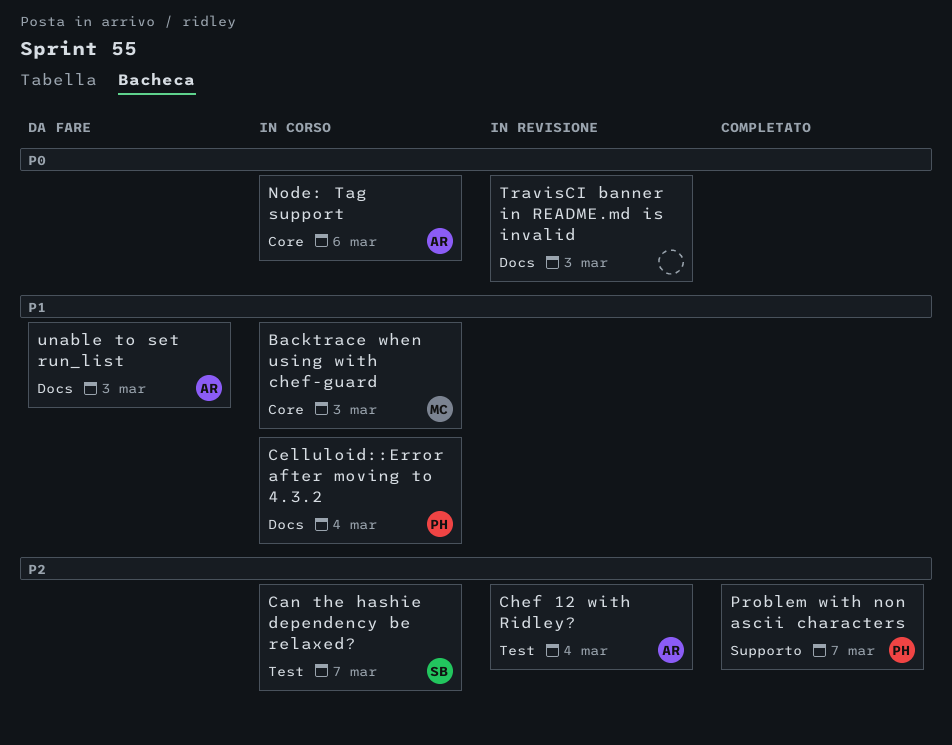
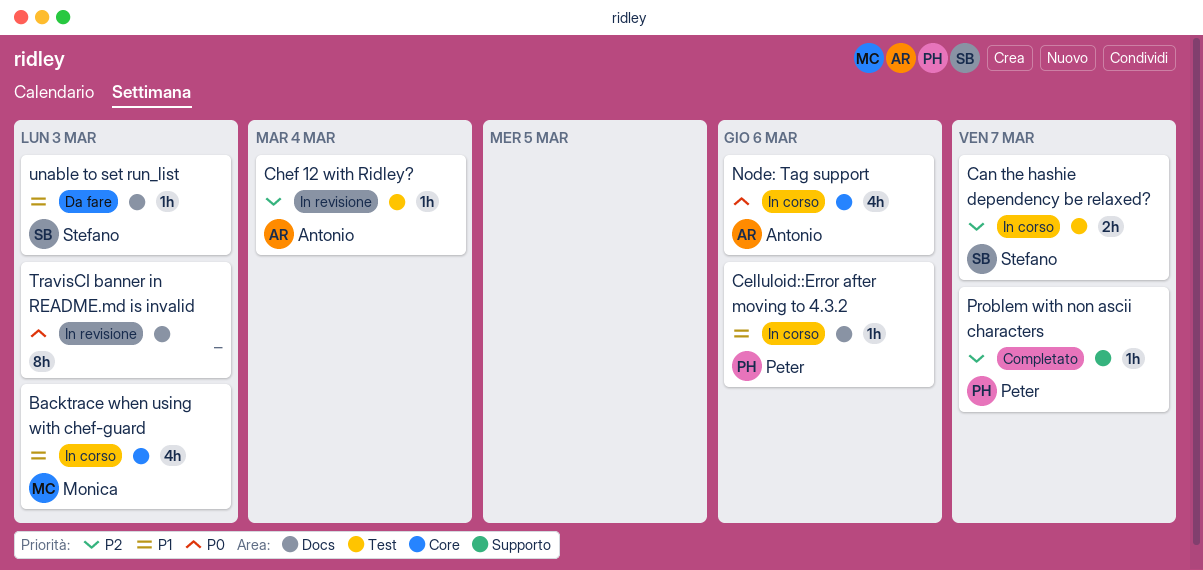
Celluloid::Error after moving to 4.3.2, due: Mar 4 -> Mar 6
unable to set run_list, owner: Antonio -> Stefano

